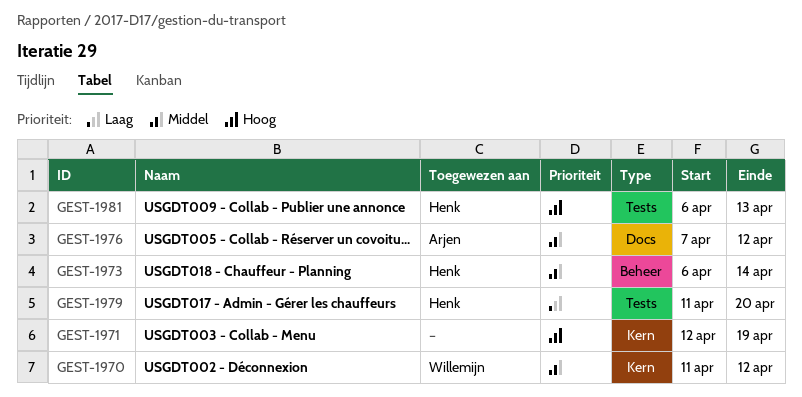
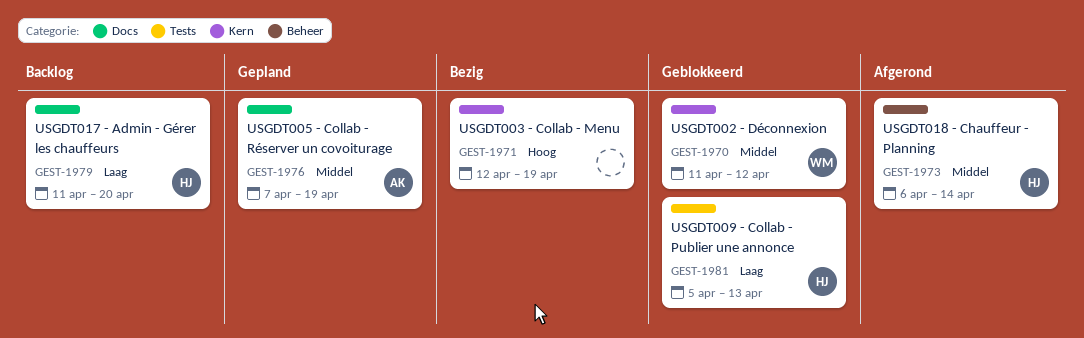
GEST-1976, due: Apr 12 -> Apr 19
GEST-1979, label: Tests -> Docs
GEST-1981, priority: Hoog -> Laag
GEST-1981, start: Apr 6 -> Apr 5

